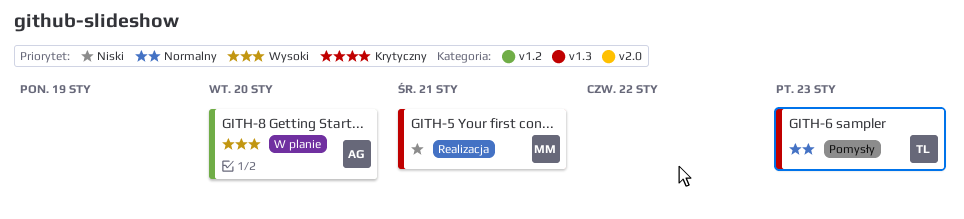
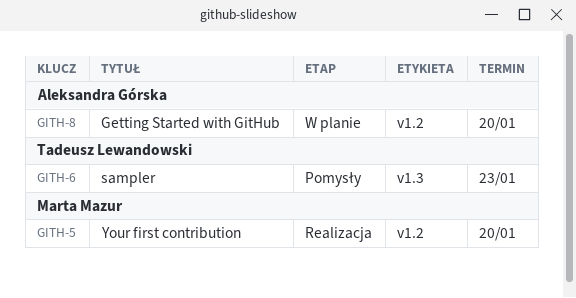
GITH-5, label: v1.3 -> v1.2
GITH-5, due: Jan 21 -> Jan 20

